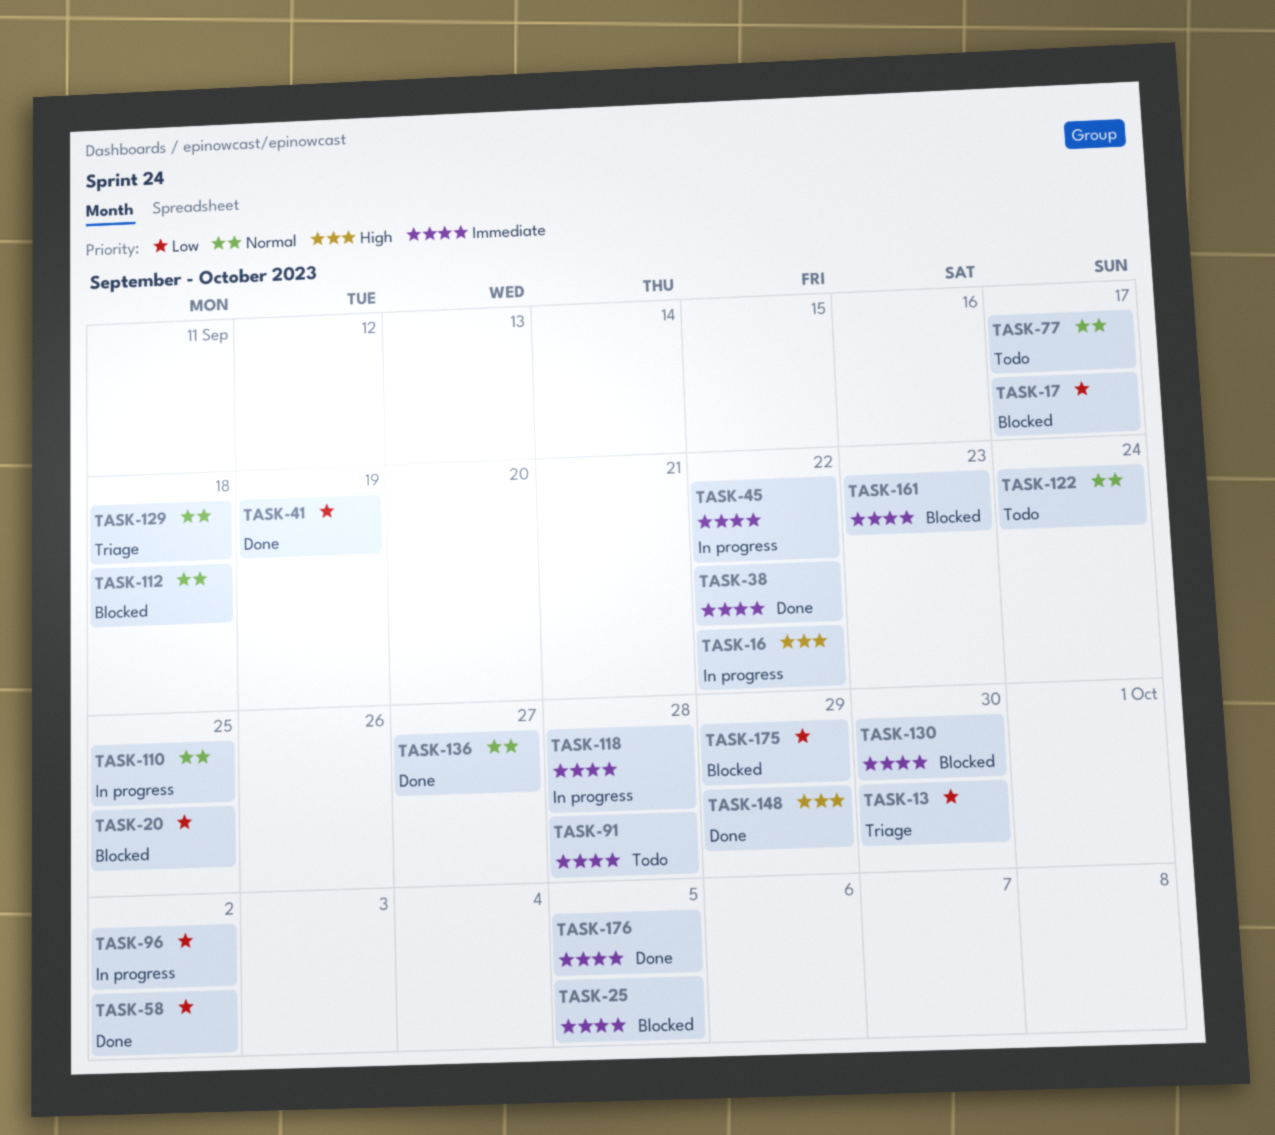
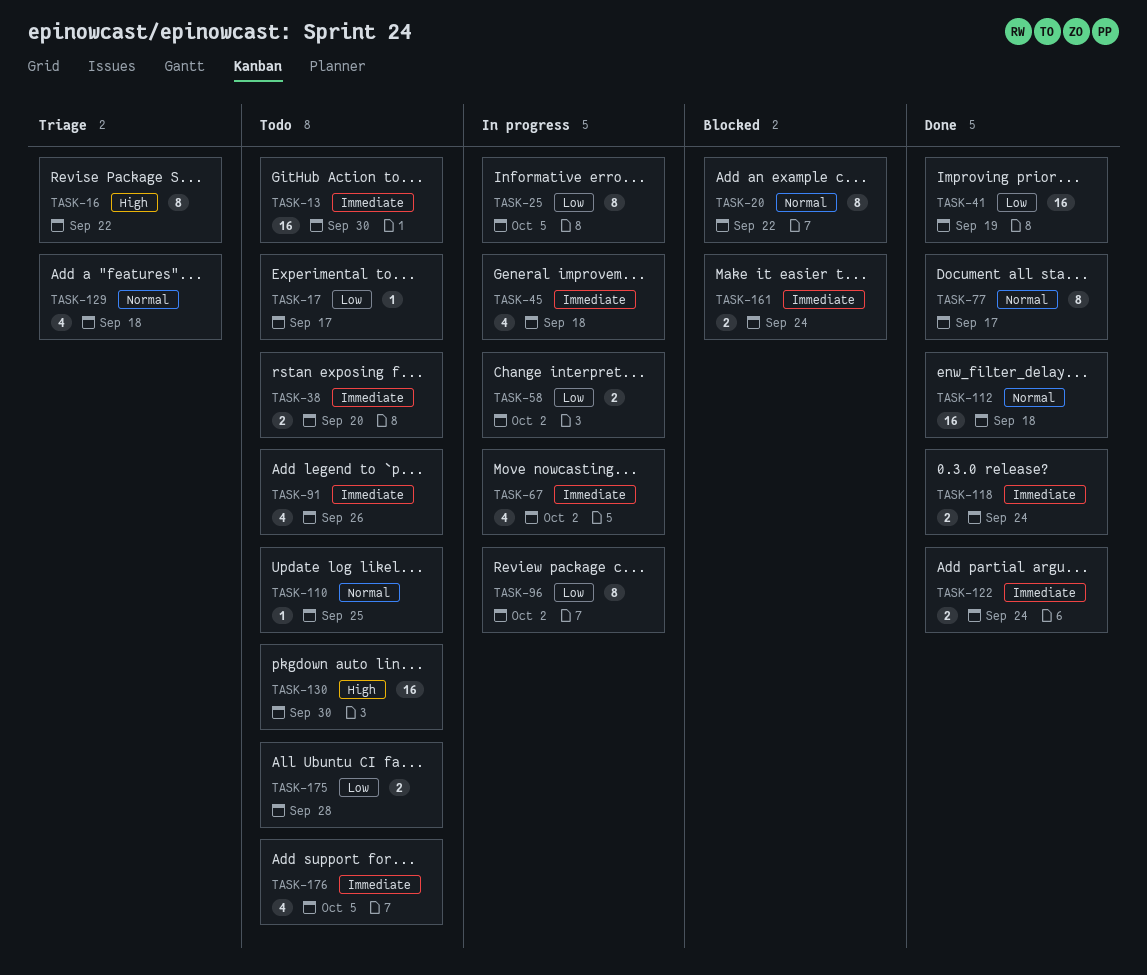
TASK-13, status: Triage -> Todo
TASK-13, priority: Low -> Immediate
TASK-16, status: In progress -> Triage
TASK-17, status: Blocked -> Todo
TASK-20, priority: Low -> Normal
TASK-20, due: Sep 25 -> Sep 22
TASK-25, status: Blocked -> In progress
TASK-25, priority: Immediate -> Low
TASK-38, status: Done -> Todo
TASK-38, due: Sep 22 -> Sep 20
TASK-45, due: Sep 22 -> Sep 18
TASK-58, status: Done -> In progress
TASK-67: none -> present
TASK-77, status: Todo -> Done
TASK-91, due: Sep 28 -> Sep 26
TASK-110, status: In progress -> Todo
TASK-112, status: Blocked -> Done
TASK-118, status: In progress -> Done
TASK-118, due: Sep 28 -> Sep 24
TASK-122, status: Todo -> Done
TASK-122, priority: Normal -> Immediate
TASK-130, status: Blocked -> Todo
TASK-130, priority: Immediate -> High
TASK-136: present -> none
TASK-148: present -> none
TASK-161, due: Sep 23 -> Sep 24
TASK-175, status: Blocked -> Todo
TASK-175, due: Sep 29 -> Sep 28
TASK-176, status: Done -> Todo

